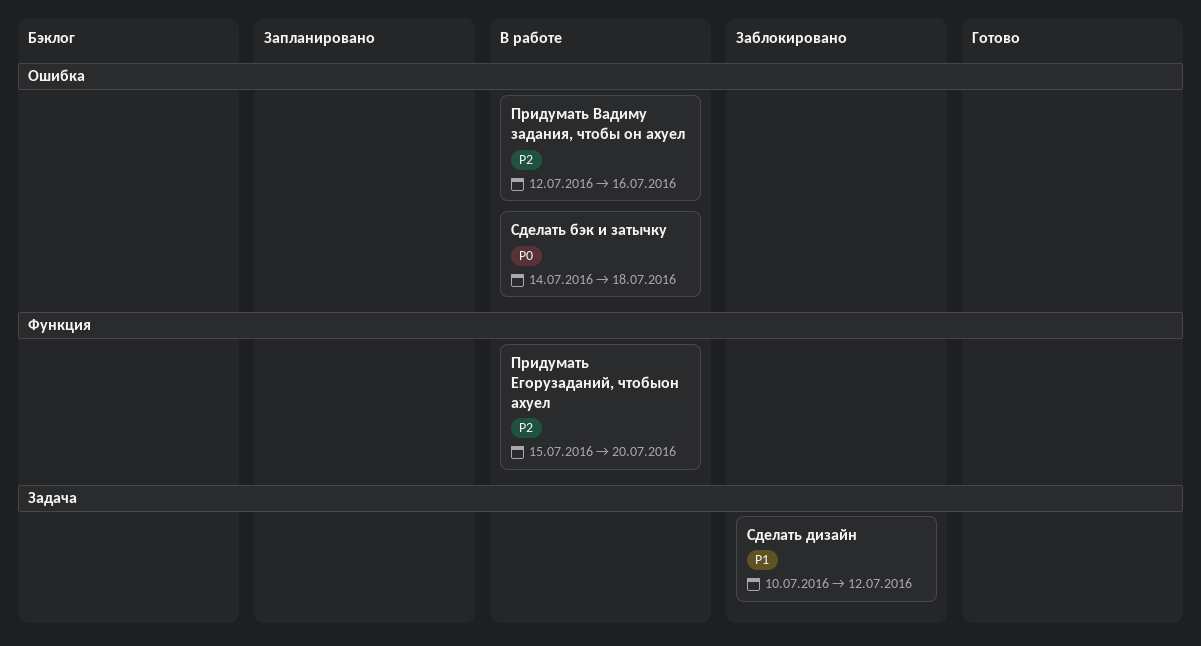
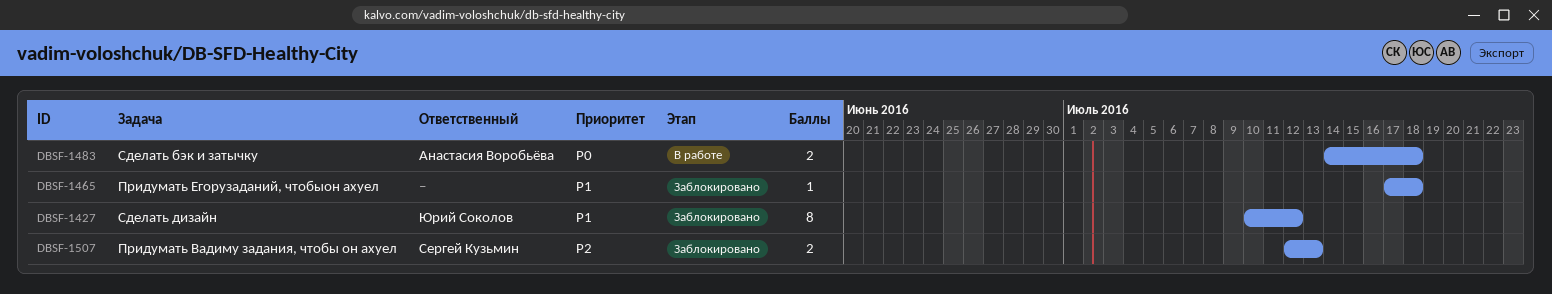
Придумать Вадиму задания, чтобы он ахуел, status: В работе -> Заблокировано
Придумать Вадиму задания, чтобы он ахуел, due: Jul 16 -> Jul 13
Придумать Егорузаданий, чтобыон ахуел, status: В работе -> Заблокировано
Придумать Егорузаданий, чтобыон ахуел, priority: P2 -> P1
Придумать Егорузаданий, чтобыон ахуел, start: Jul 15 -> Jul 17
Придумать Егорузаданий, чтобыон ахуел, due: Jul 20 -> Jul 18

